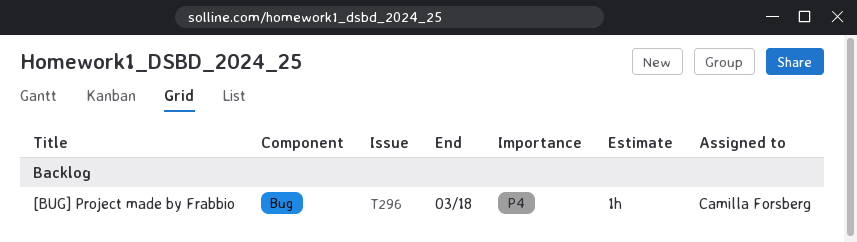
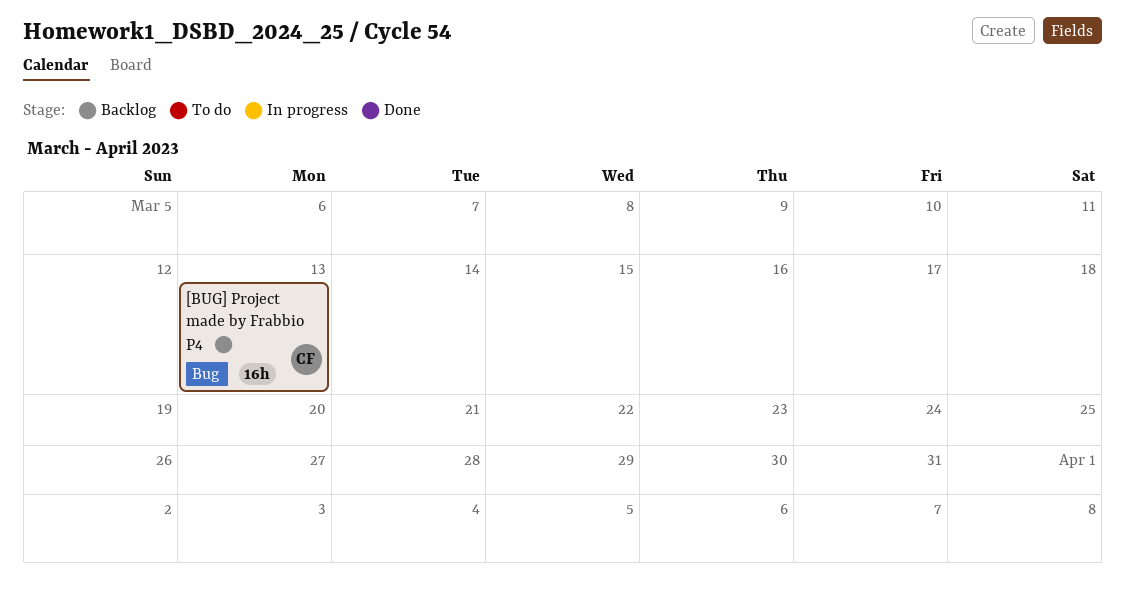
[BUG] Project made by Frabbio, estimate: 1h -> 16h
[BUG] Project made by Frabbio, due: Mar 18 -> Mar 13

